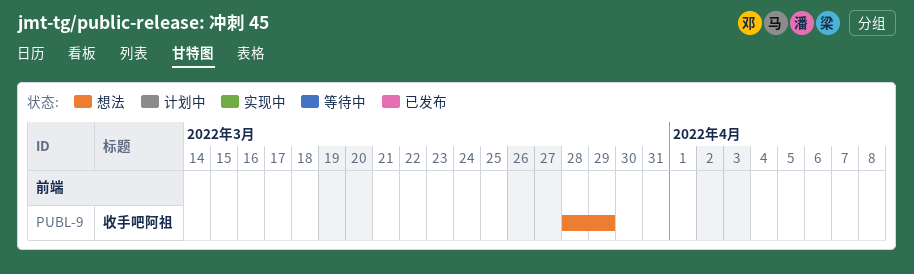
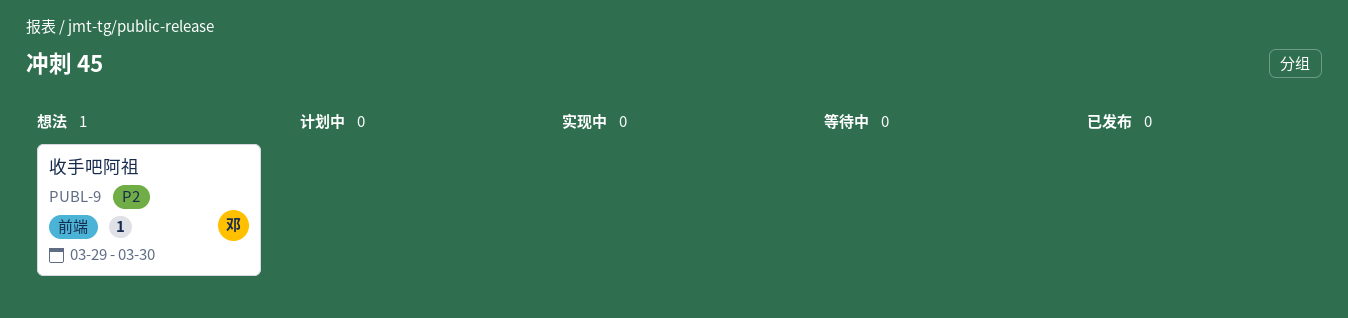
PUBL-9, start: Mar 28 -> Mar 29
PUBL-9, due: Mar 29 -> Mar 30

